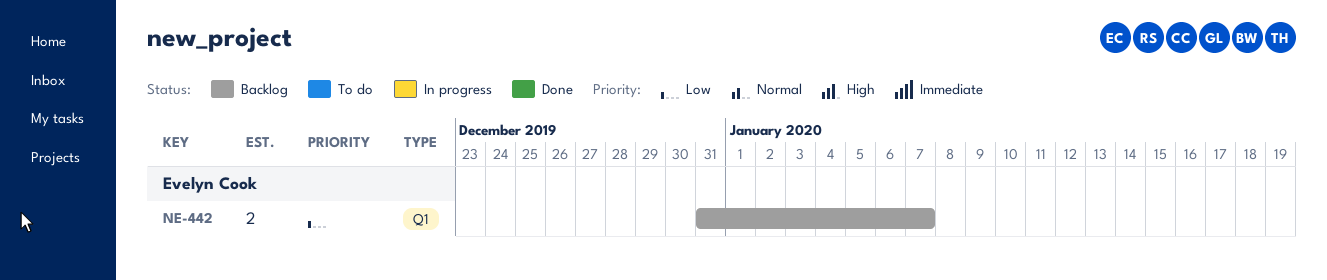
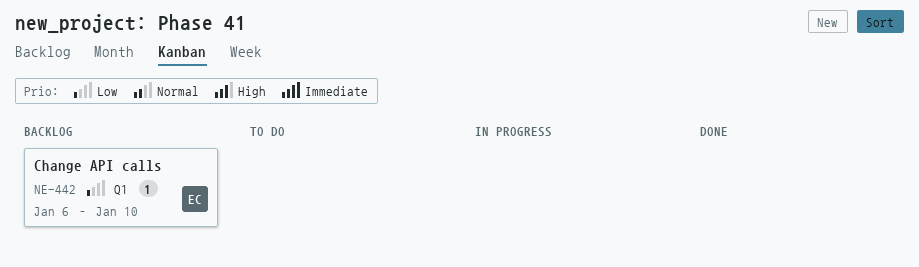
NE-442, estimate: 2 -> 1
NE-442, start: Dec 31 -> Jan 6
NE-442, due: Jan 7 -> Jan 10

